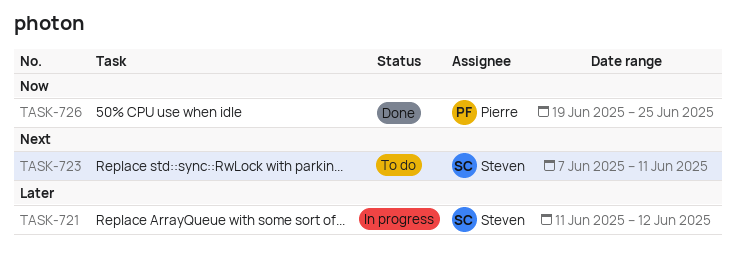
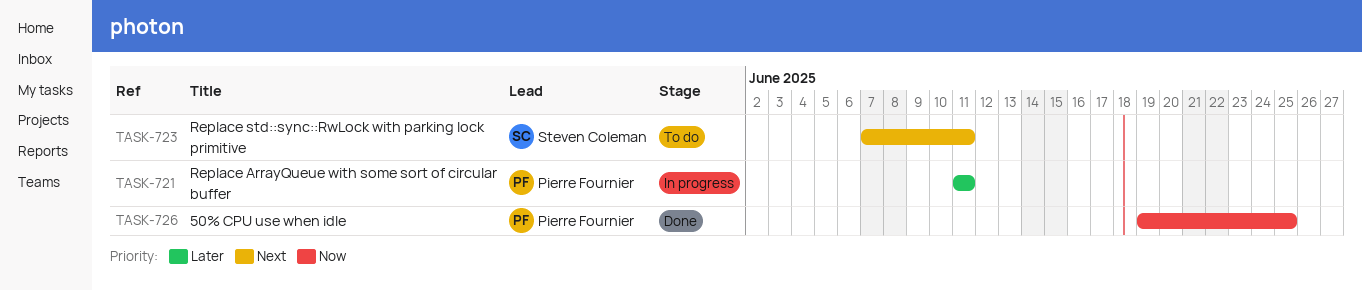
TASK-721, owner: Steven Coleman -> Pierre Fournier
TASK-721, due: Jun 12 -> Jun 11

